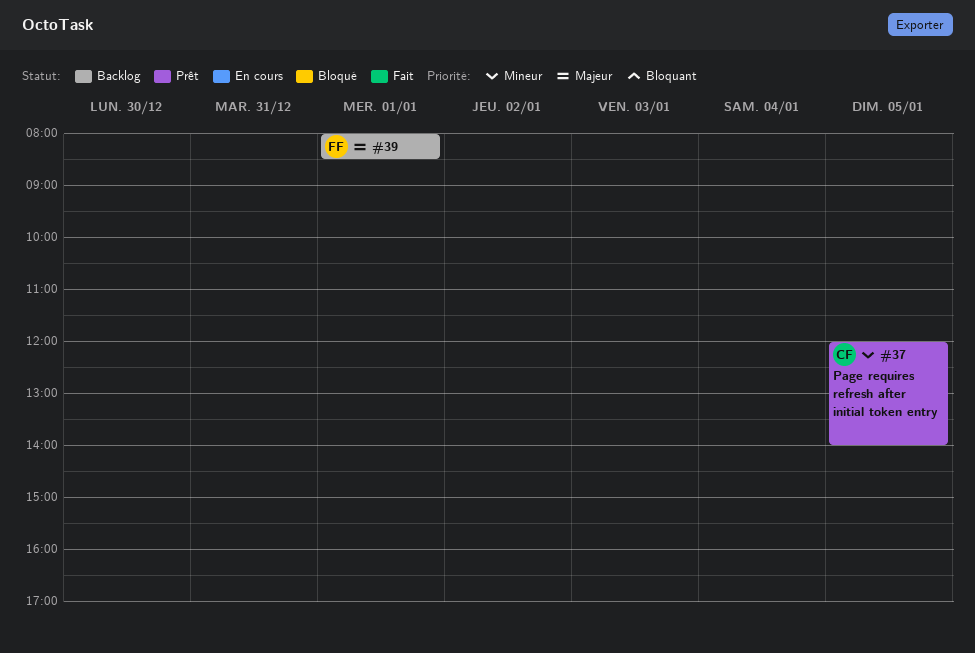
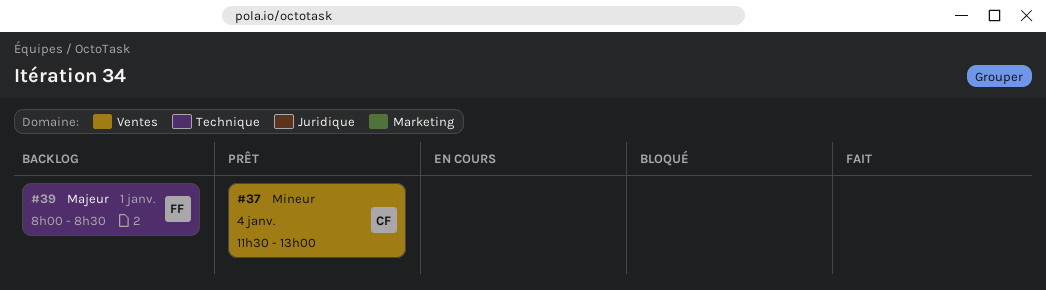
#37, day: Jan 5 -> Jan 4
#37, begins: 12:00 -> 11:30
#37, ends: 14:00 -> 13:00

